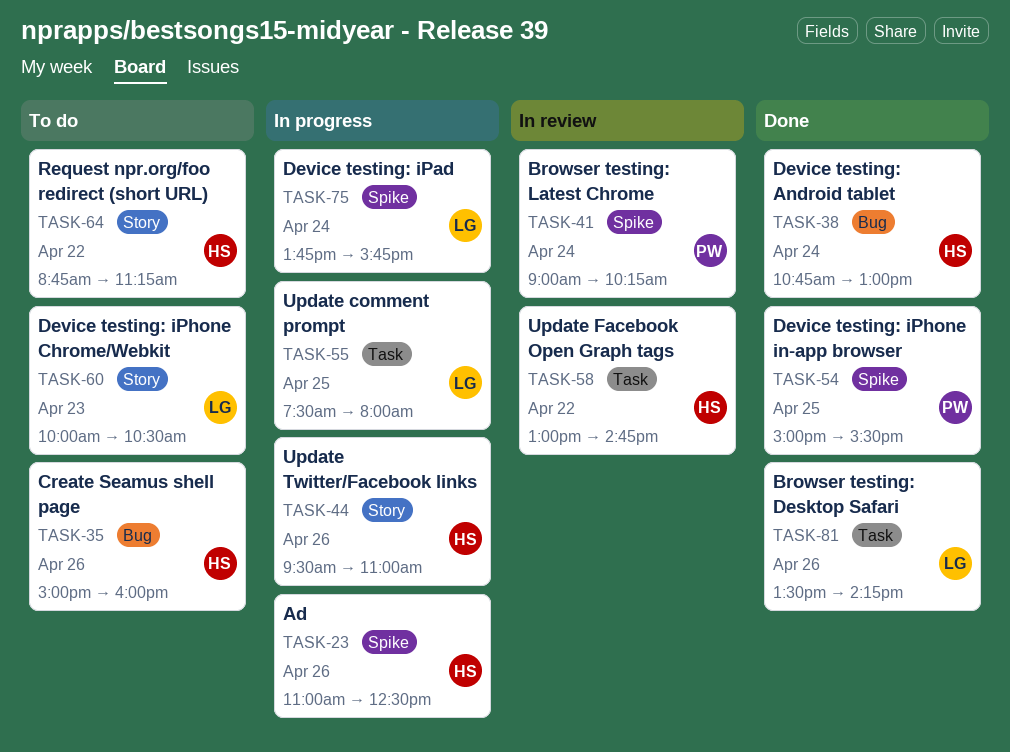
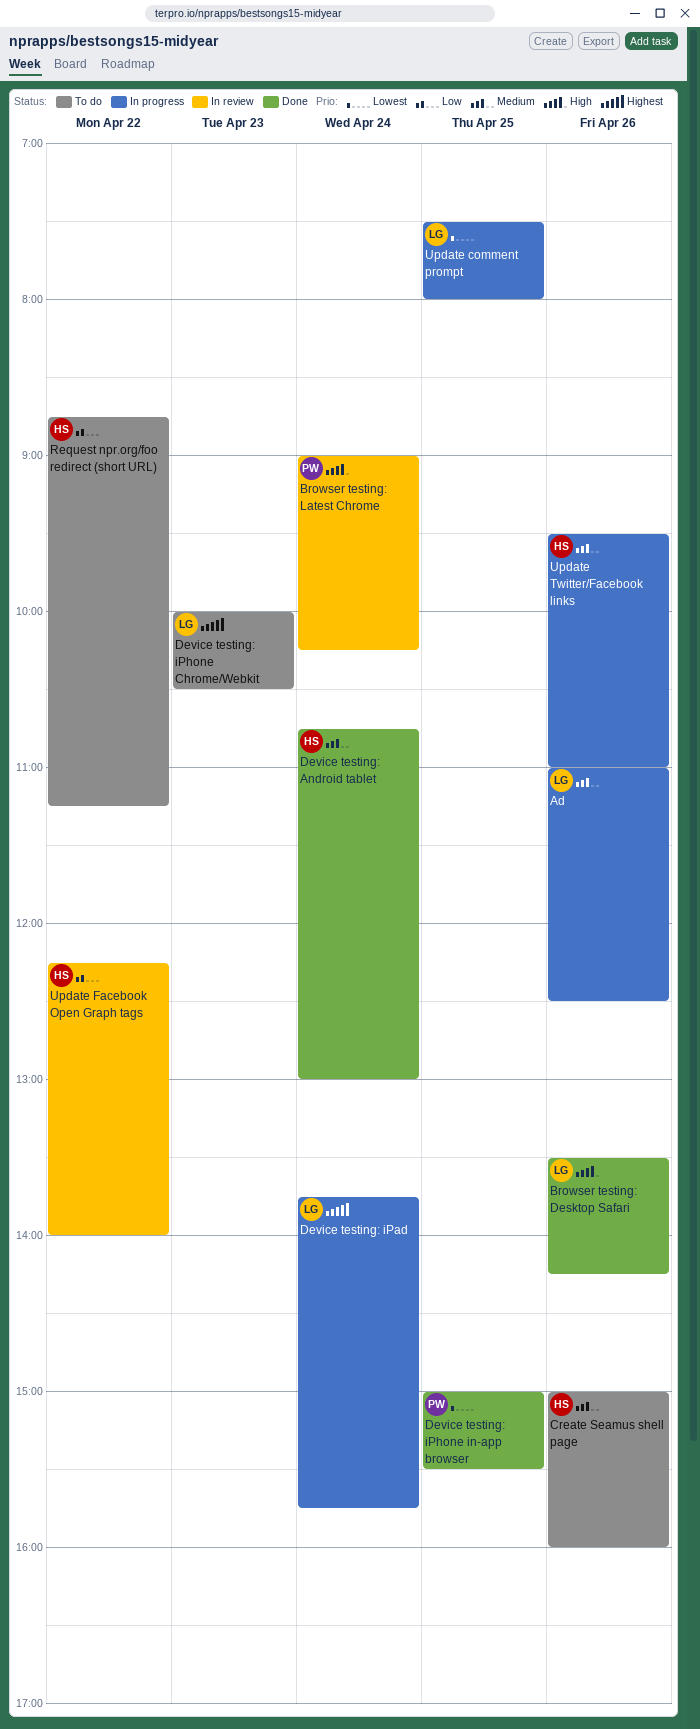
Ad, owner: HS -> LG
Update Facebook Open Graph tags, begins: 13:00 -> 12:15
Update Facebook Open Graph tags, ends: 14:45 -> 14:00

